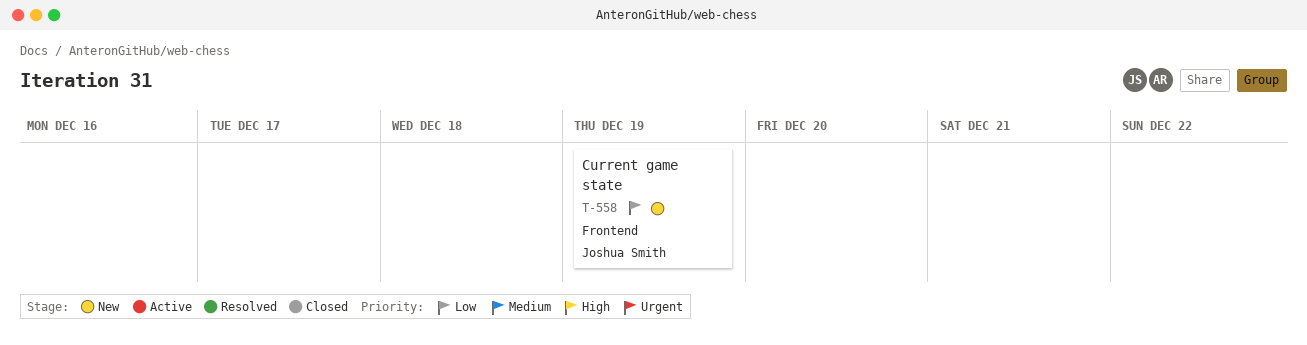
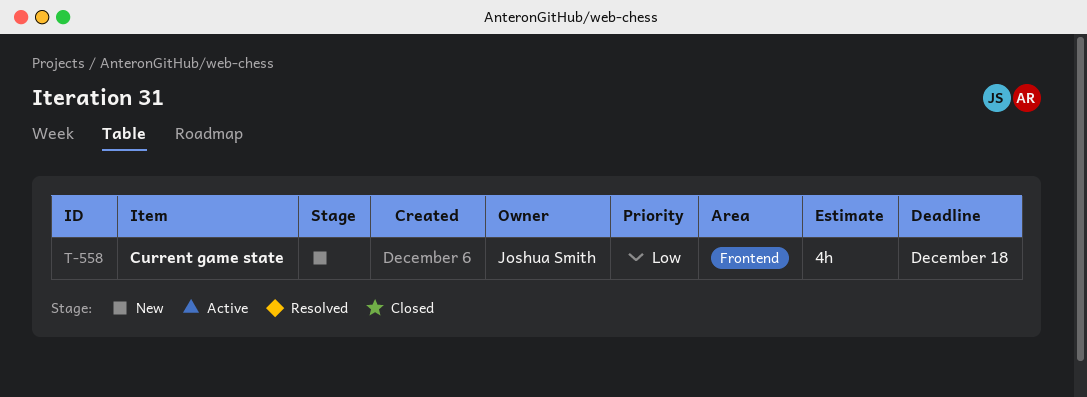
T-558, due: Dec 19 -> Dec 18

